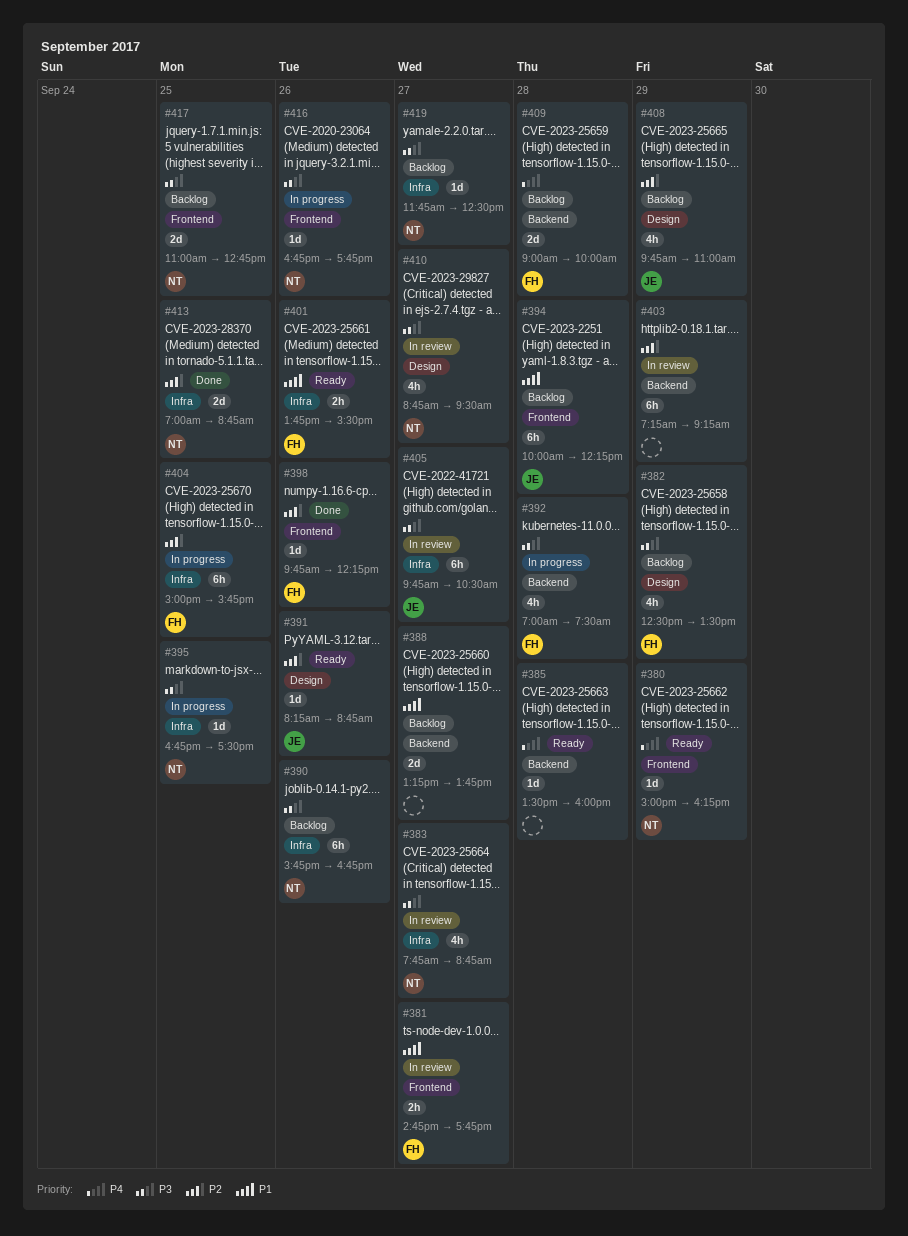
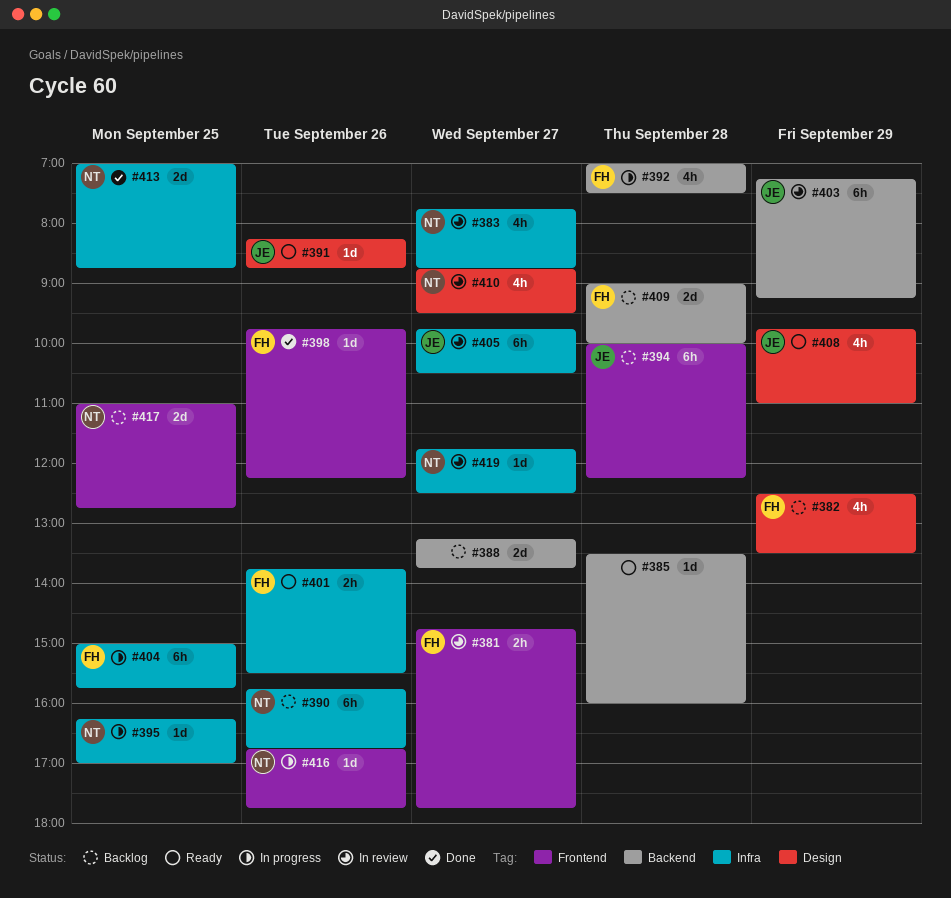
#380: present -> none
#395, begins: 16:45 -> 16:15
#395, ends: 17:30 -> 17:00
#403, owner: none -> JE
#408, status: Backlog -> Ready
#419, status: Backlog -> In review

